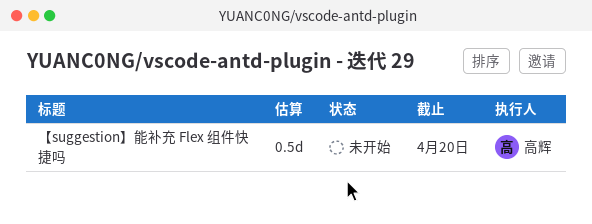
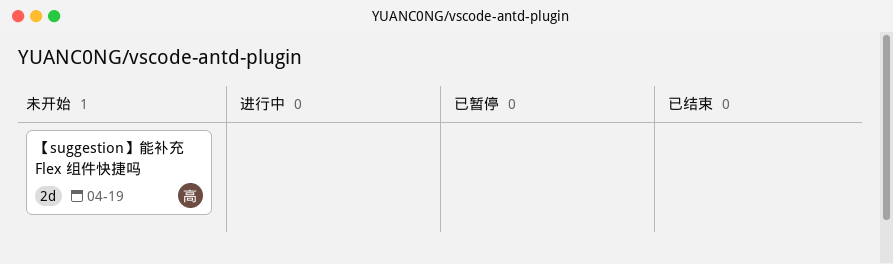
【suggestion】能补充 Flex 组件快捷吗, estimate: 0.5d -> 2d
【suggestion】能补充 Flex 组件快捷吗, due: Apr 20 -> Apr 19

